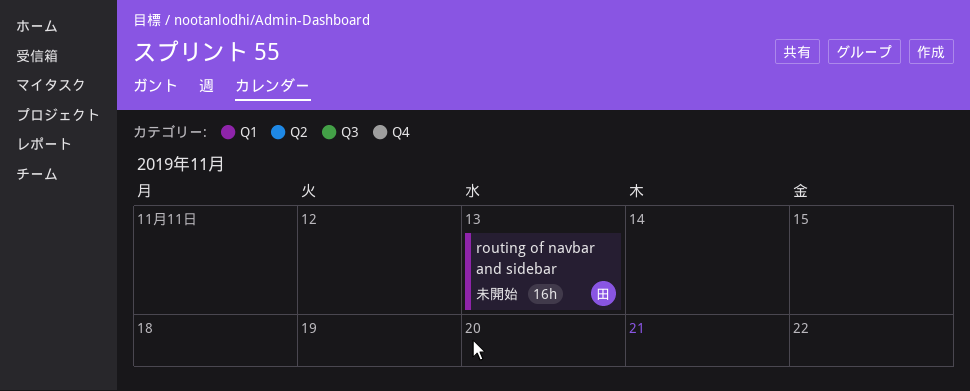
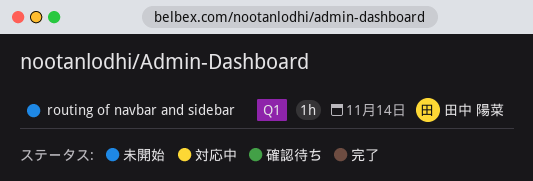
routing of navbar and sidebar, estimate: 16h -> 1h
routing of navbar and sidebar, due: Nov 13 -> Nov 14

